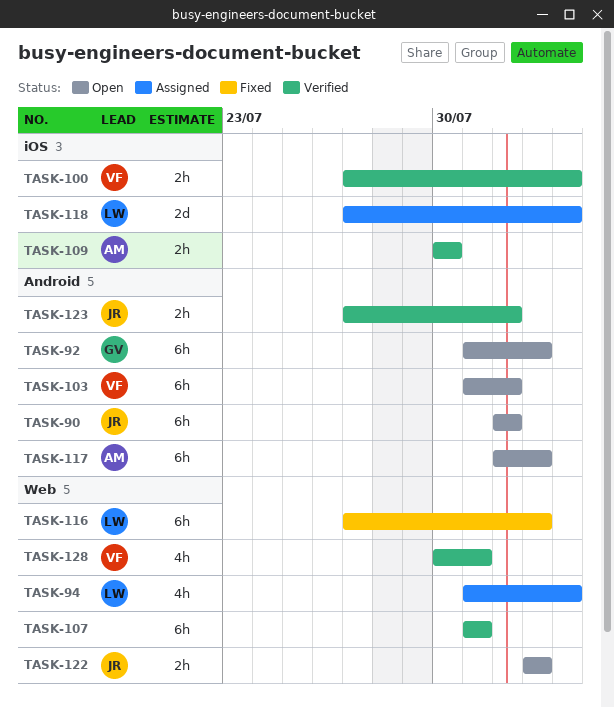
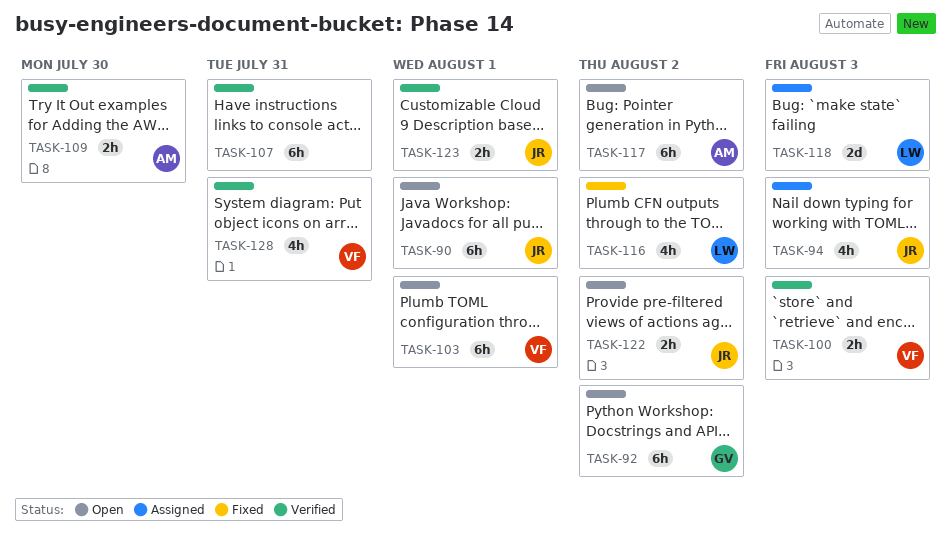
TASK-94, owner: LW -> JR
TASK-116, estimate: 6h -> 4h

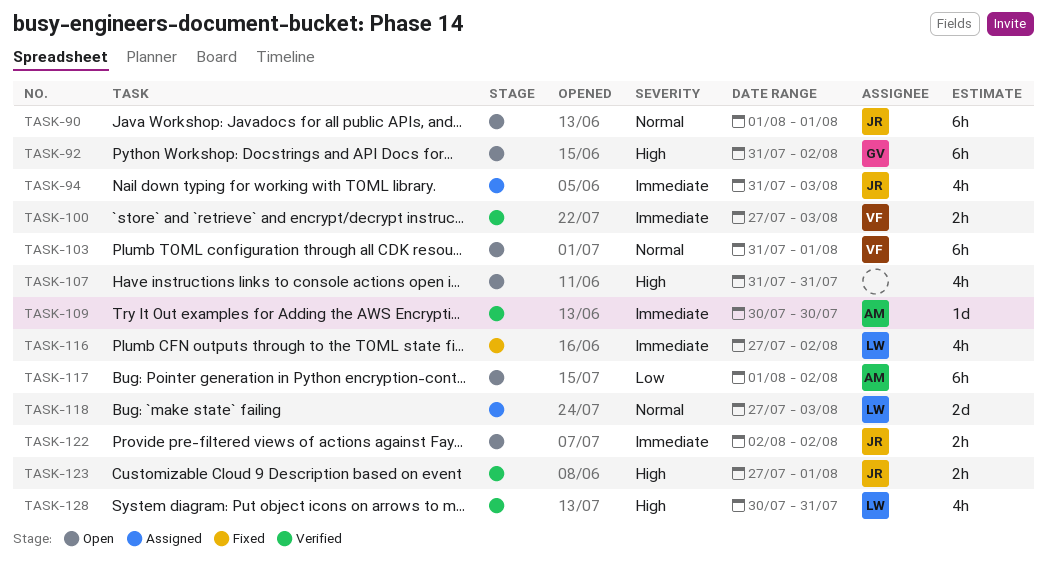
TASK-107, status: Verified -> Open
TASK-107, estimate: 6h -> 4h
TASK-109, estimate: 2h -> 1d
TASK-128, owner: VF -> LW

